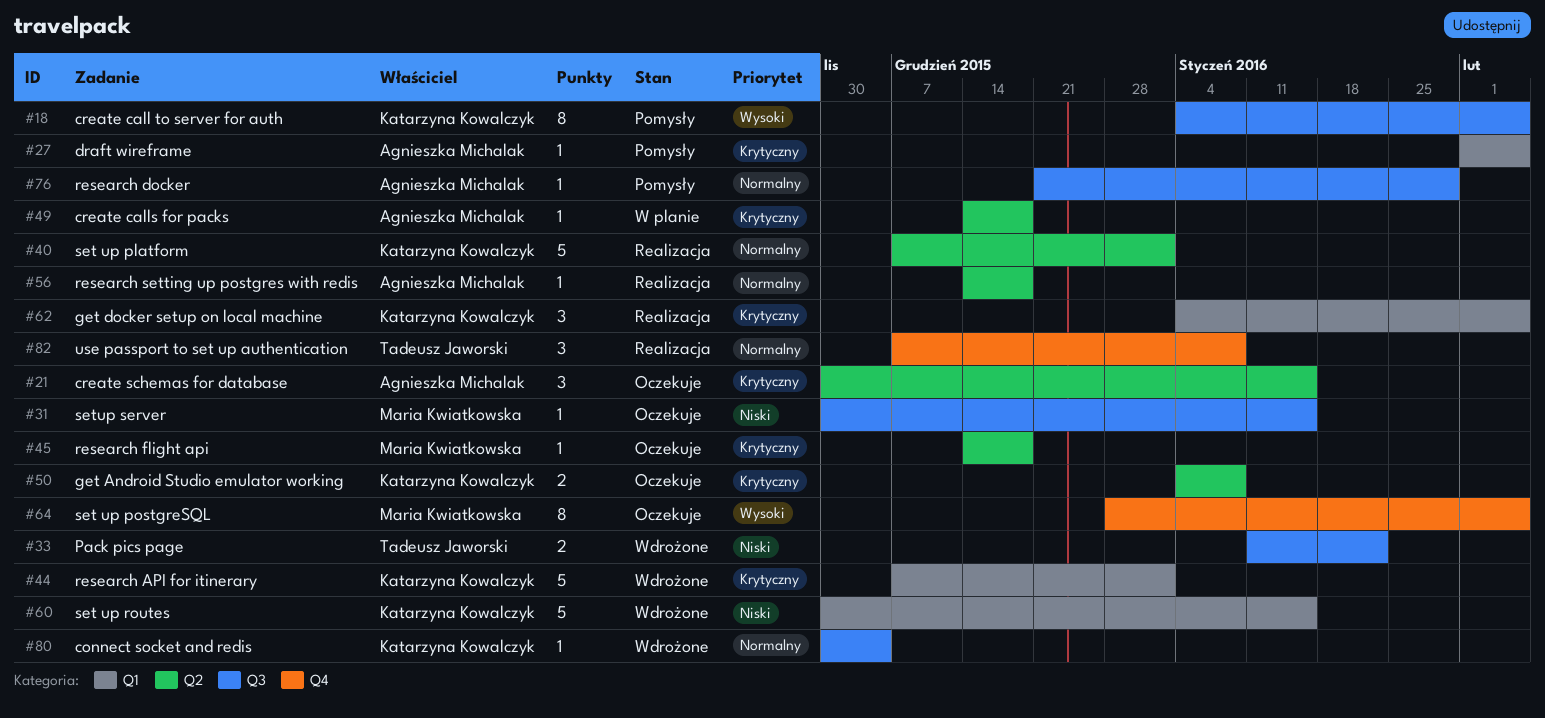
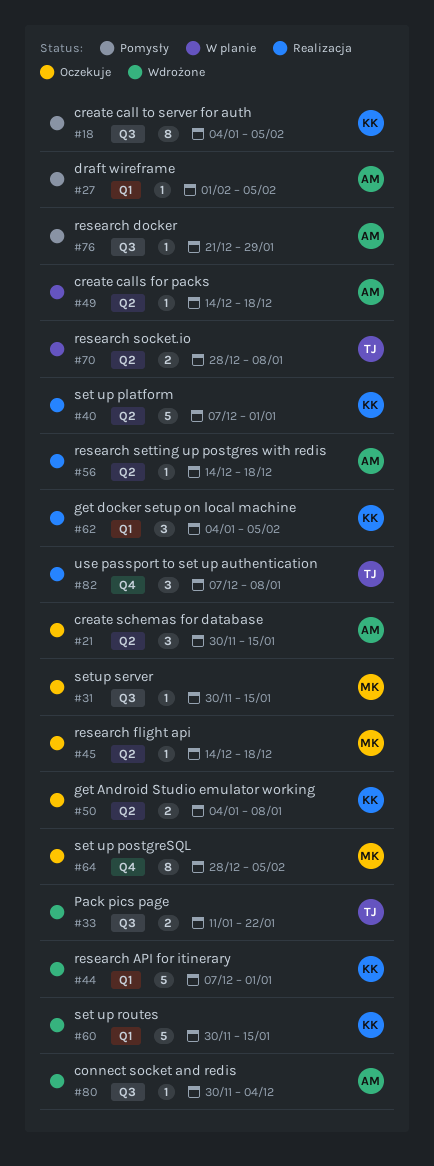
#70: none -> present
#80, owner: Katarzyna Kowalczyk -> Agnieszka Michalak

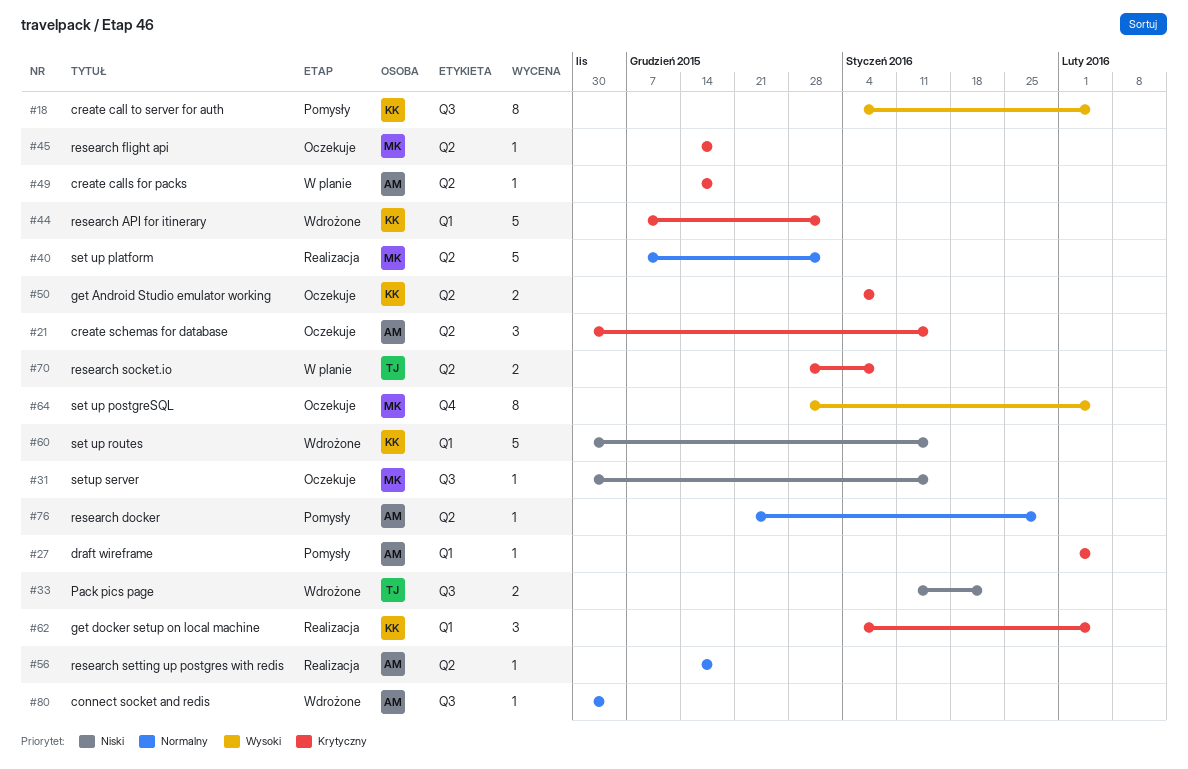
#40, owner: KK -> MK
#76, label: Q3 -> Q2
#82: present -> none

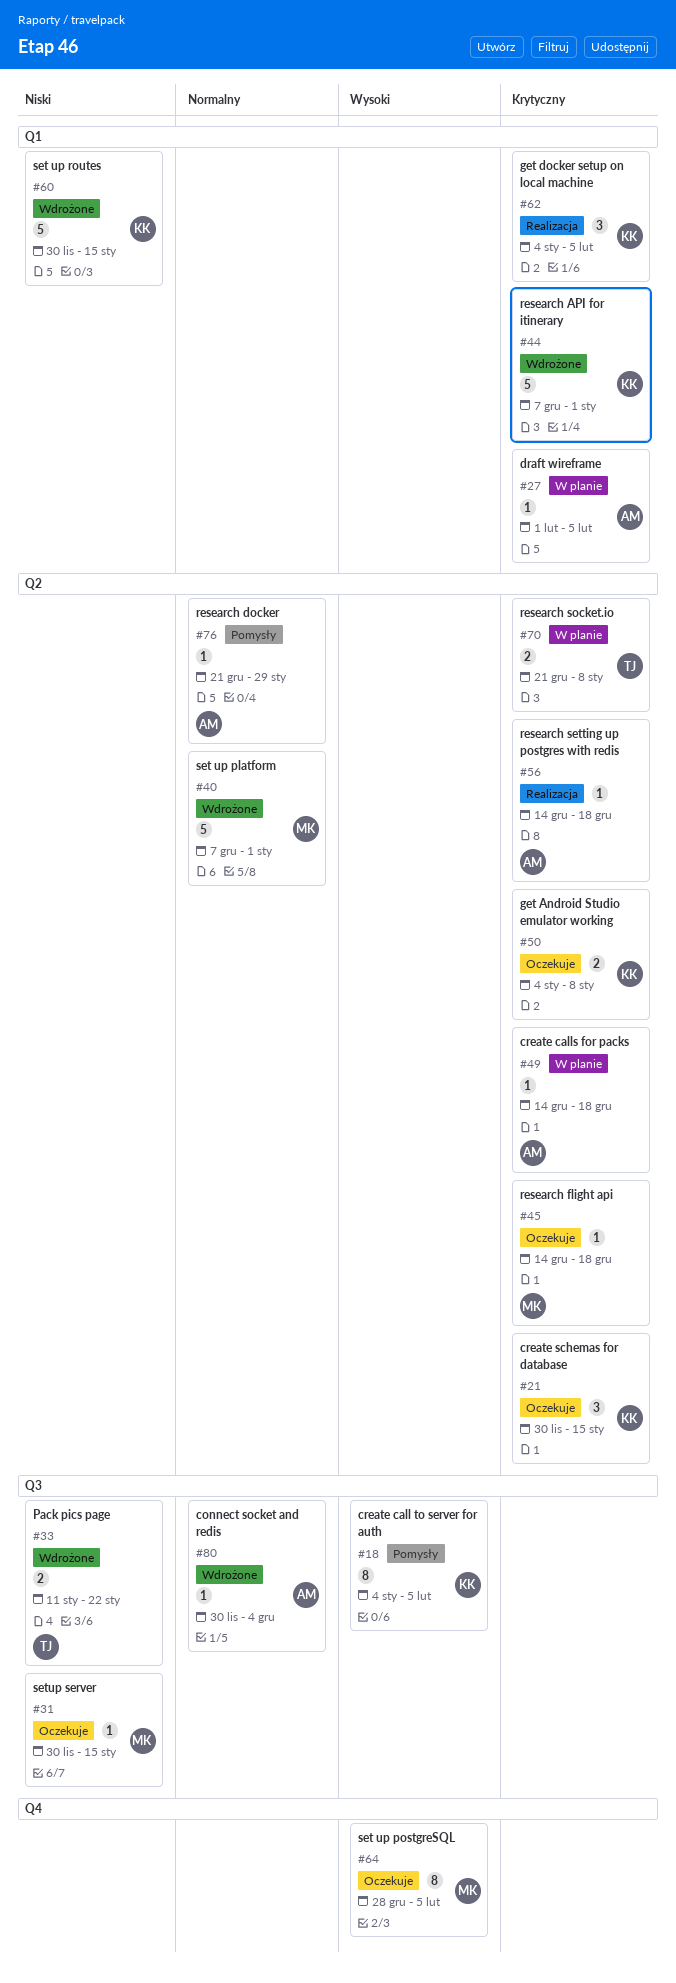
#21, owner: AM -> KK
#27, status: Pomysły -> W planie
#40, status: Realizacja -> Wdrożone
#56, priority: Normalny -> Krytyczny
#70, start: Dec 28 -> Dec 21

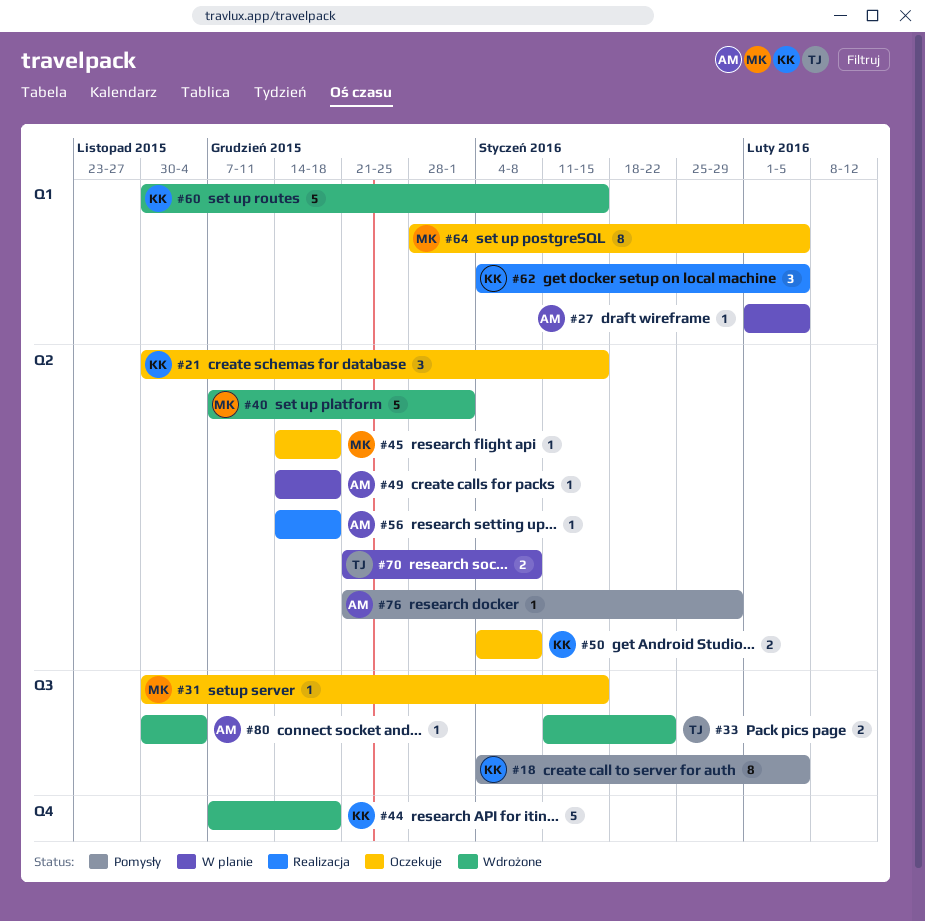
#44, label: Q1 -> Q4
#44, due: Jan 1 -> Dec 18
#64, label: Q4 -> Q1

